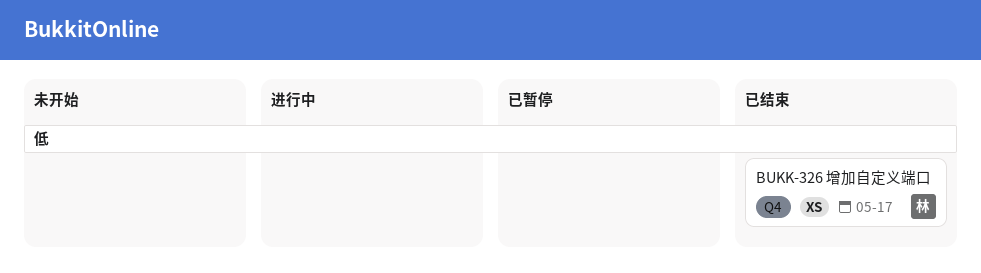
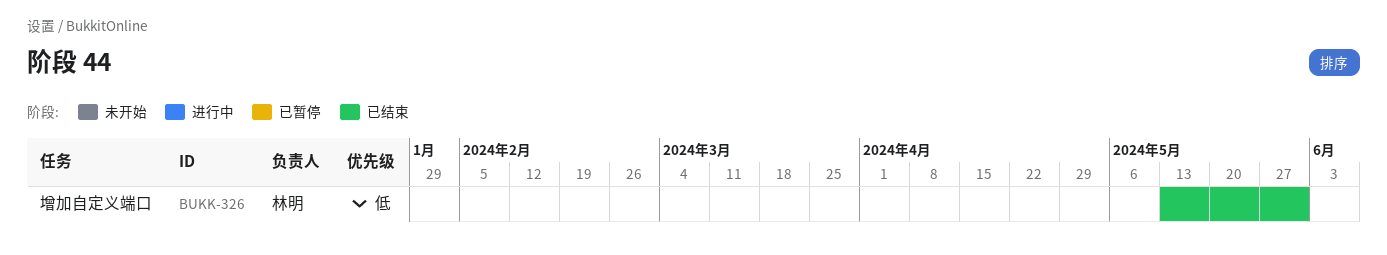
BUKK-326, due: May 17 -> May 31

